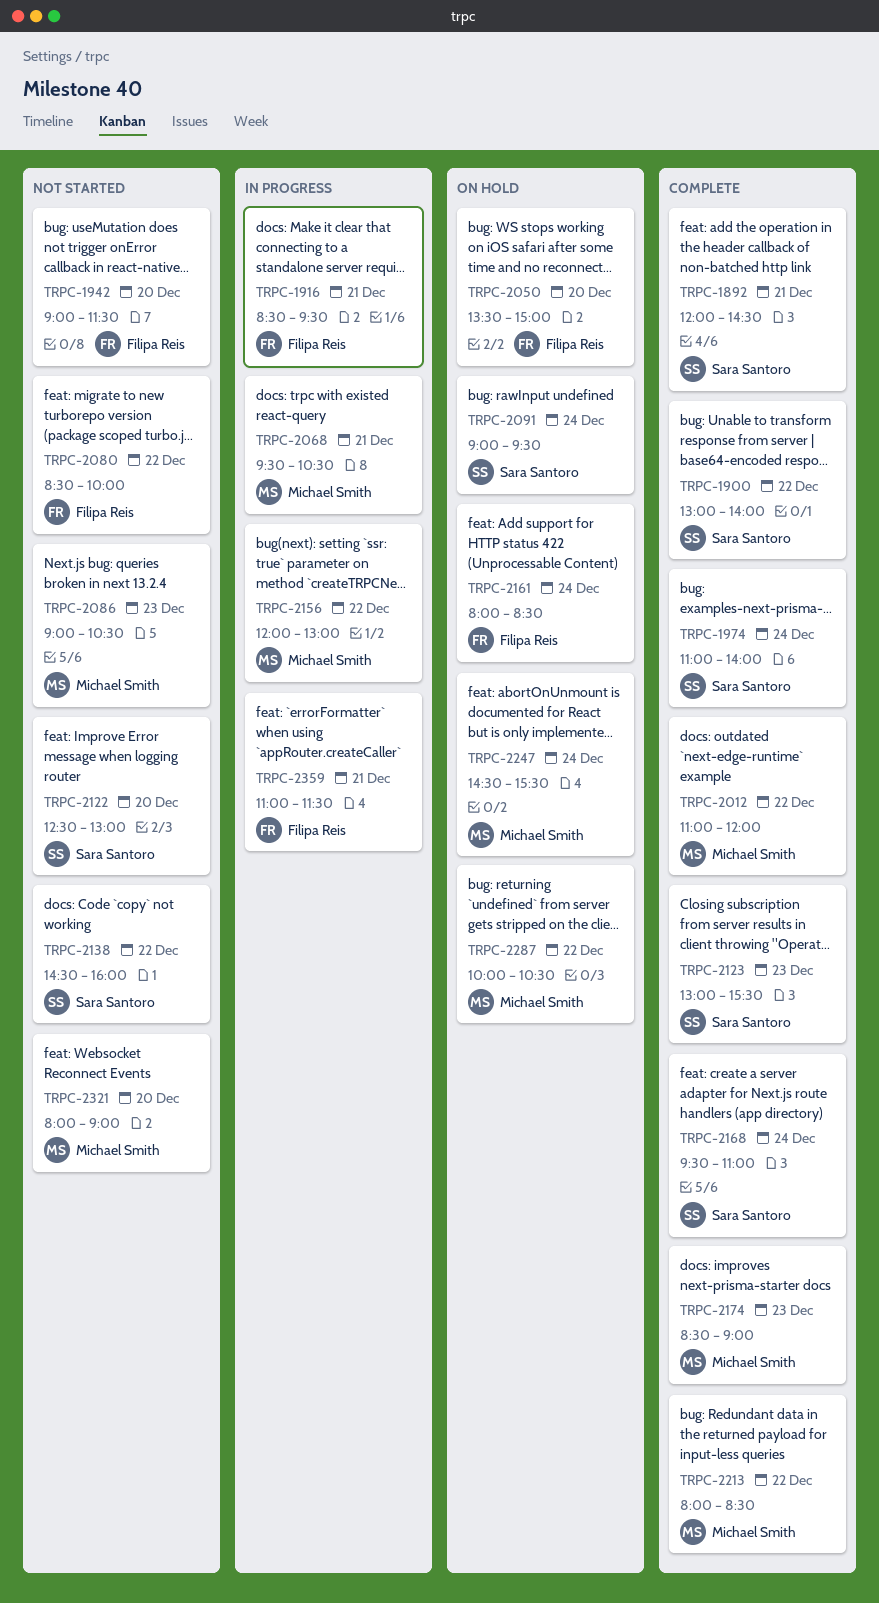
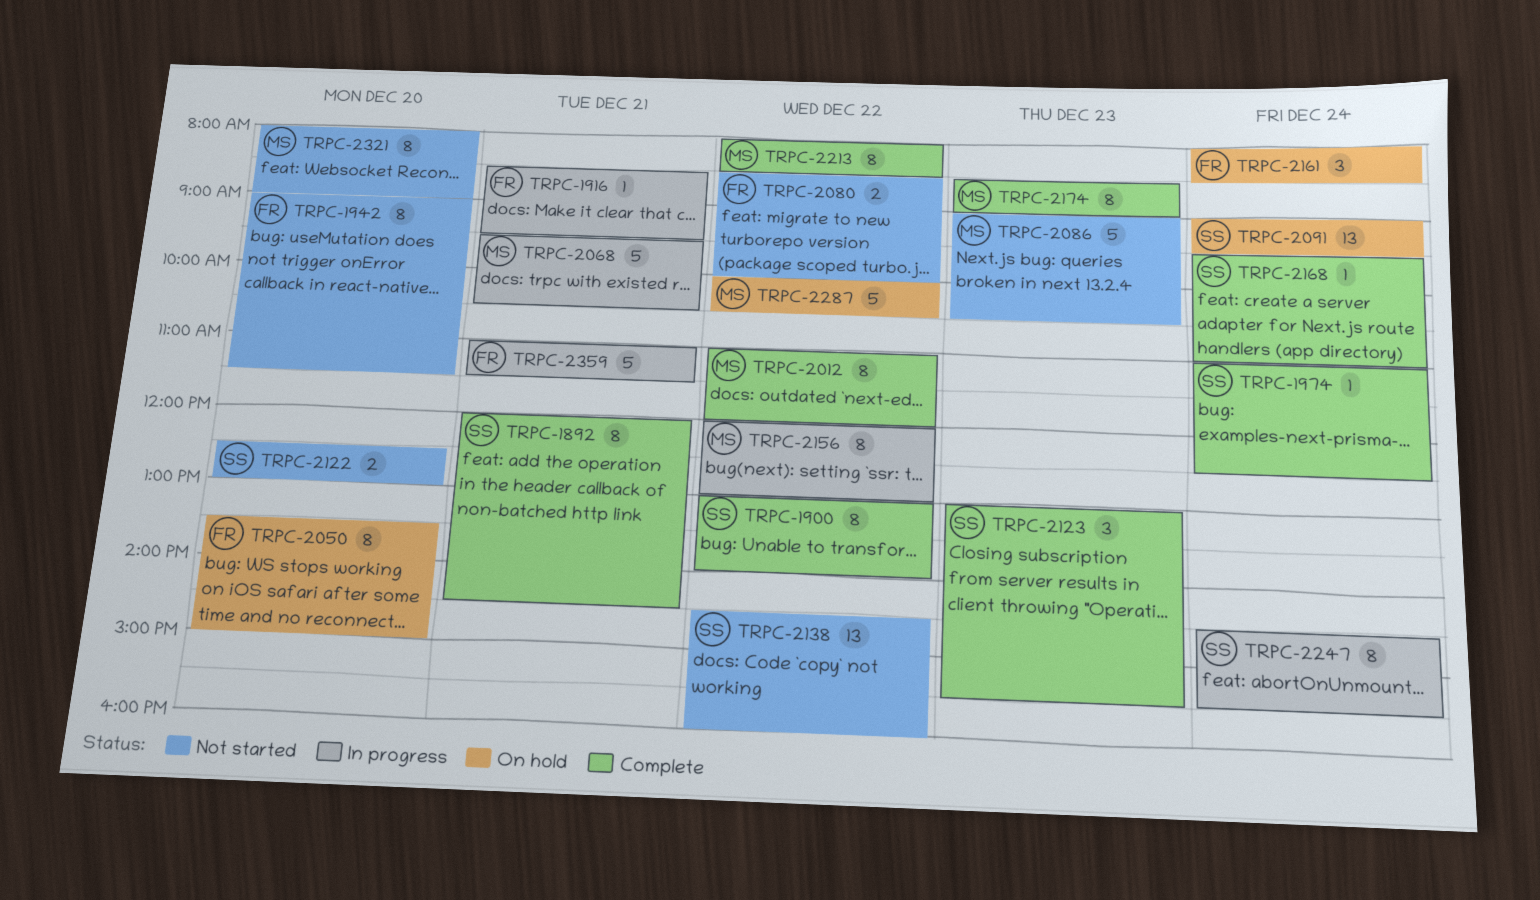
TRPC-1974, ends: 14:00 -> 12:30
TRPC-2247, status: On hold -> In progress
TRPC-2247, owner: Michael Smith -> Sara Santoro

